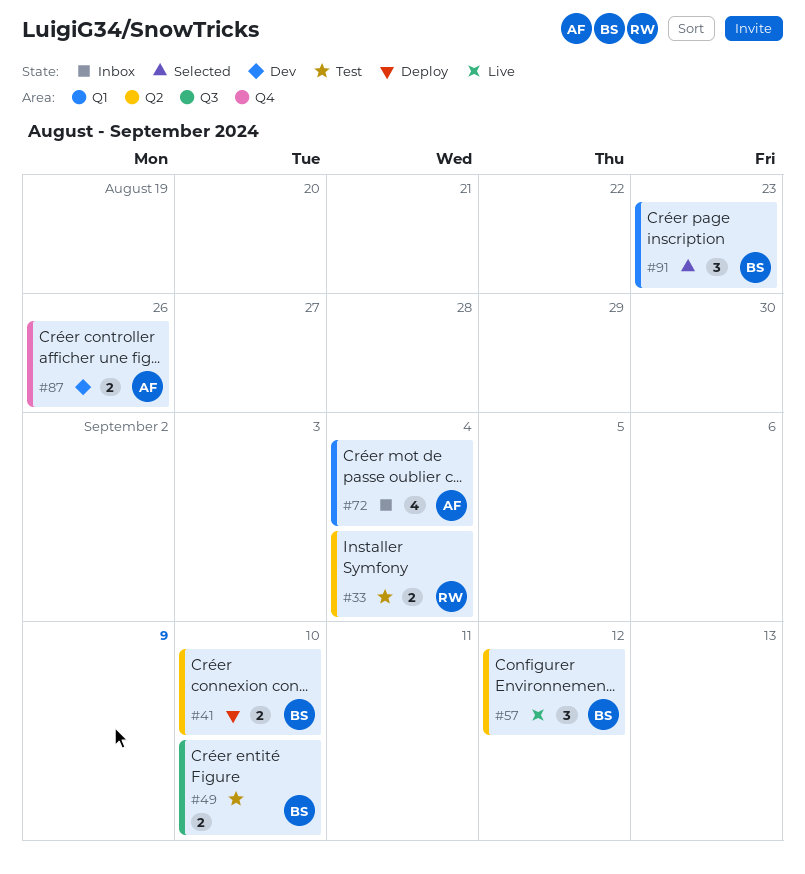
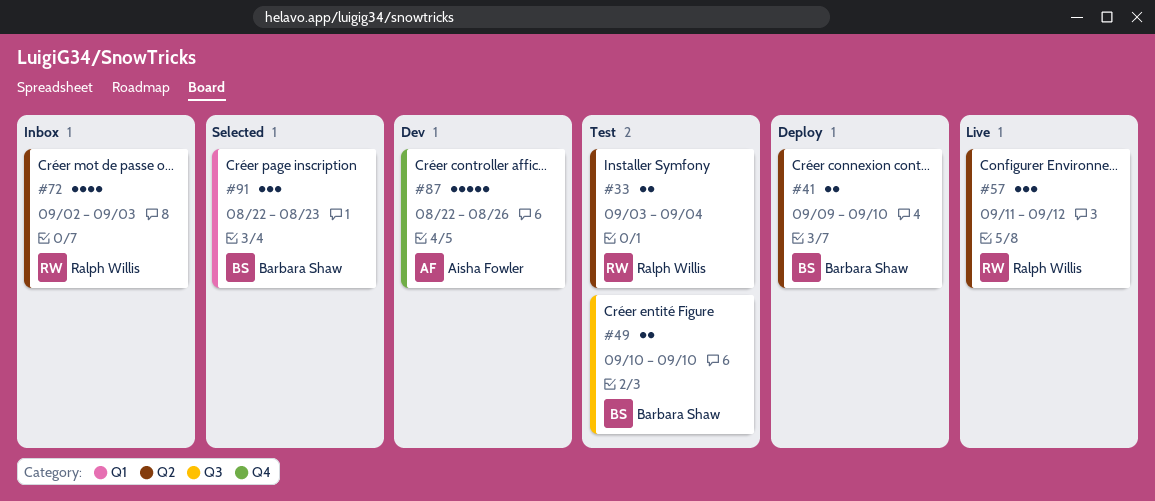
#57, owner: Barbara Shaw -> Ralph Willis
#72, owner: Aisha Fowler -> Ralph Willis
#72, label: Q1 -> Q2
#72, due: Sep 4 -> Sep 3
#87, estimate: 2 -> 5

